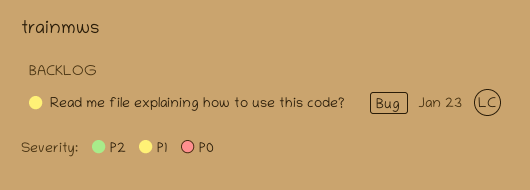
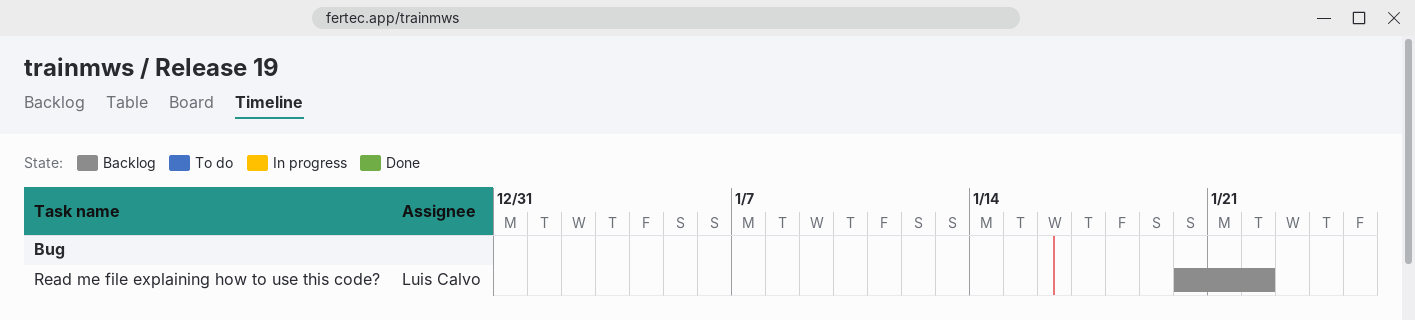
Read me file explaining how to use this code?, due: Jan 23 -> Jan 22

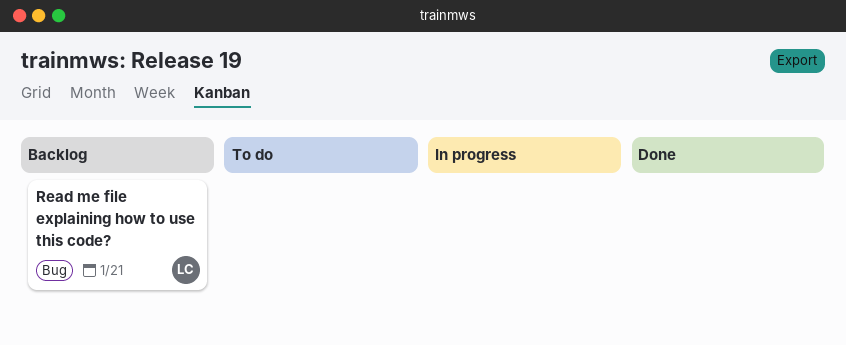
Read me file explaining how to use this code?, due: Jan 22 -> Jan 21

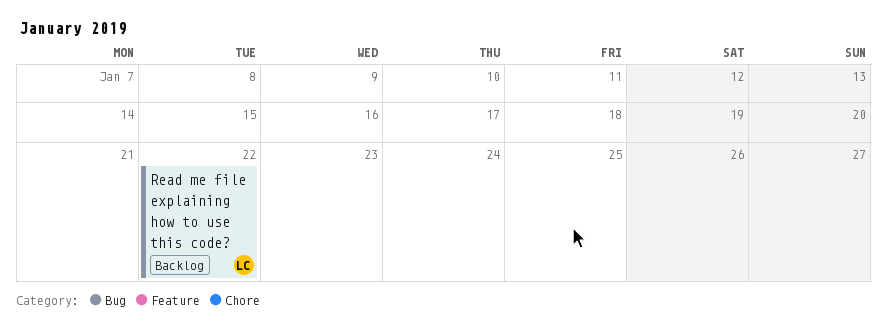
Read me file explaining how to use this code?, due: Jan 21 -> Jan 22

